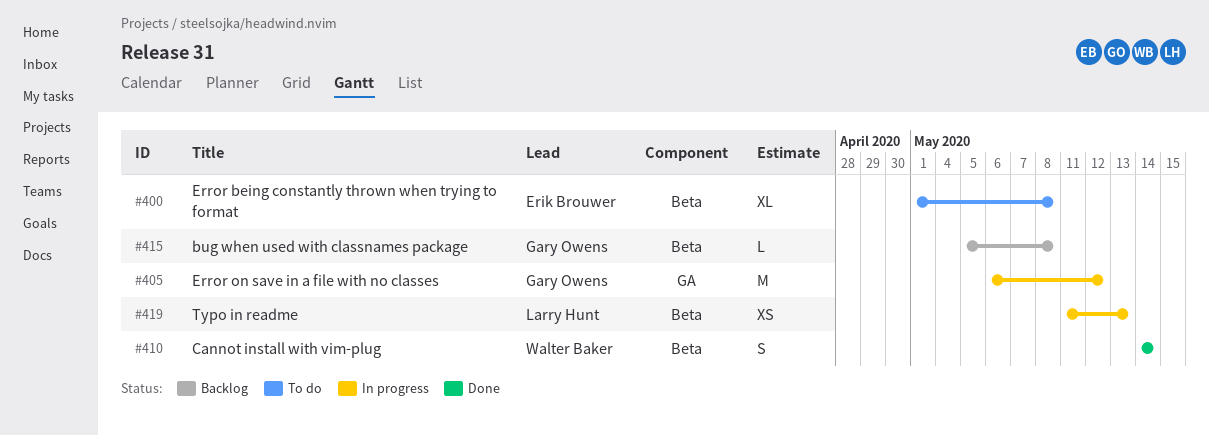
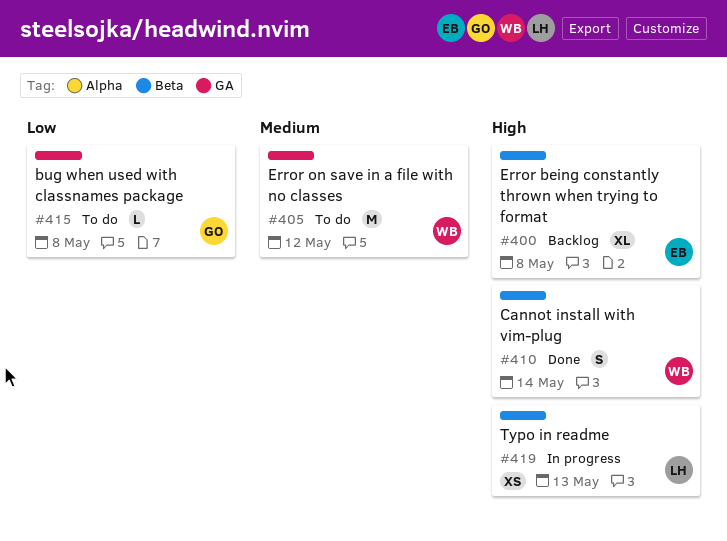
#400, status: To do -> Backlog
#405, status: In progress -> To do
#405, owner: Gary Owens -> Walter Baker
#415, status: Backlog -> To do
#415, label: Beta -> GA

